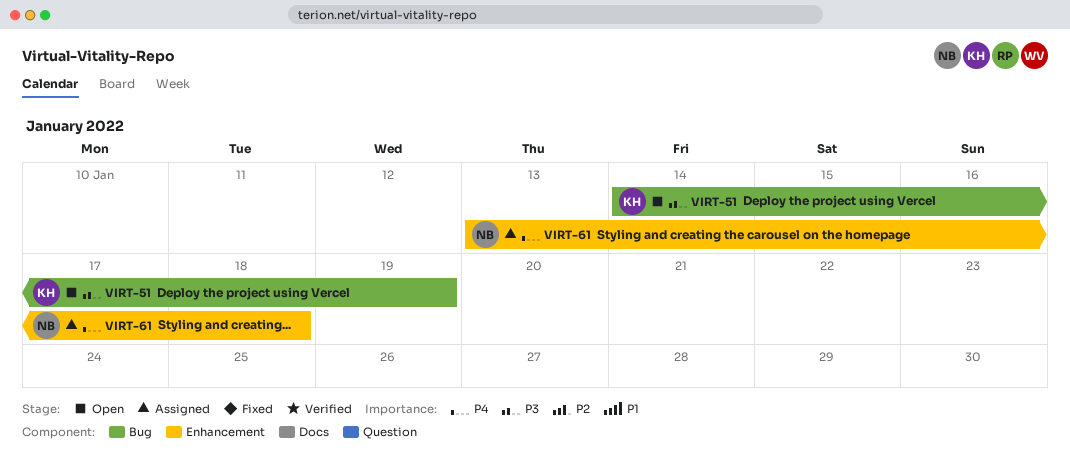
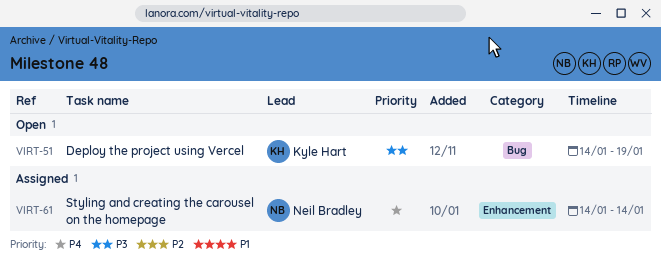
VIRT-61, start: Jan 13 -> Jan 14
VIRT-61, due: Jan 18 -> Jan 14

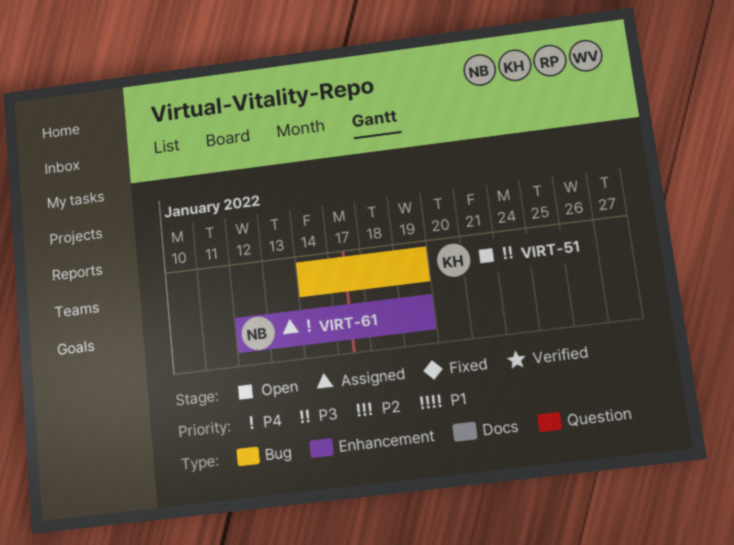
VIRT-61, start: Jan 14 -> Jan 12
VIRT-61, due: Jan 14 -> Jan 19

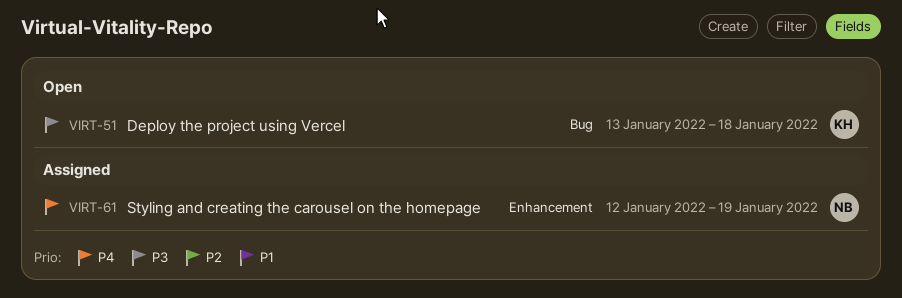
VIRT-51, start: Jan 14 -> Jan 13
VIRT-51, due: Jan 19 -> Jan 18

